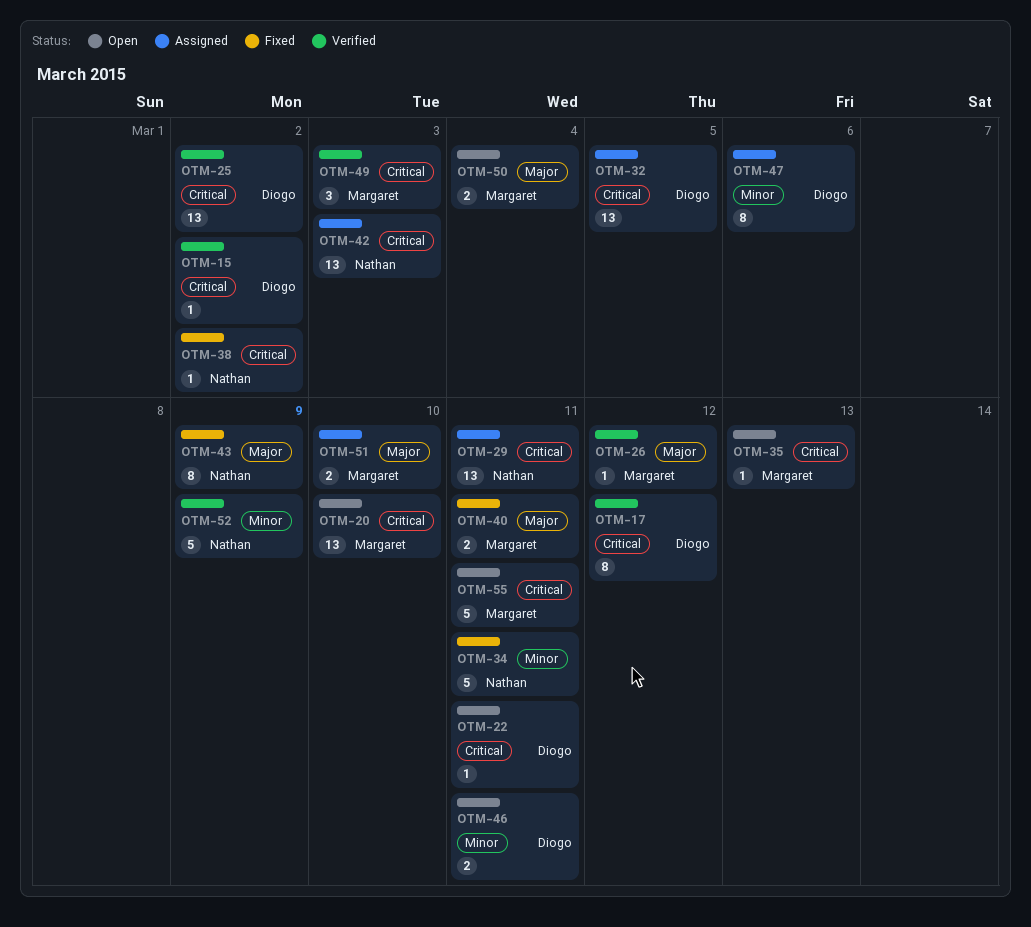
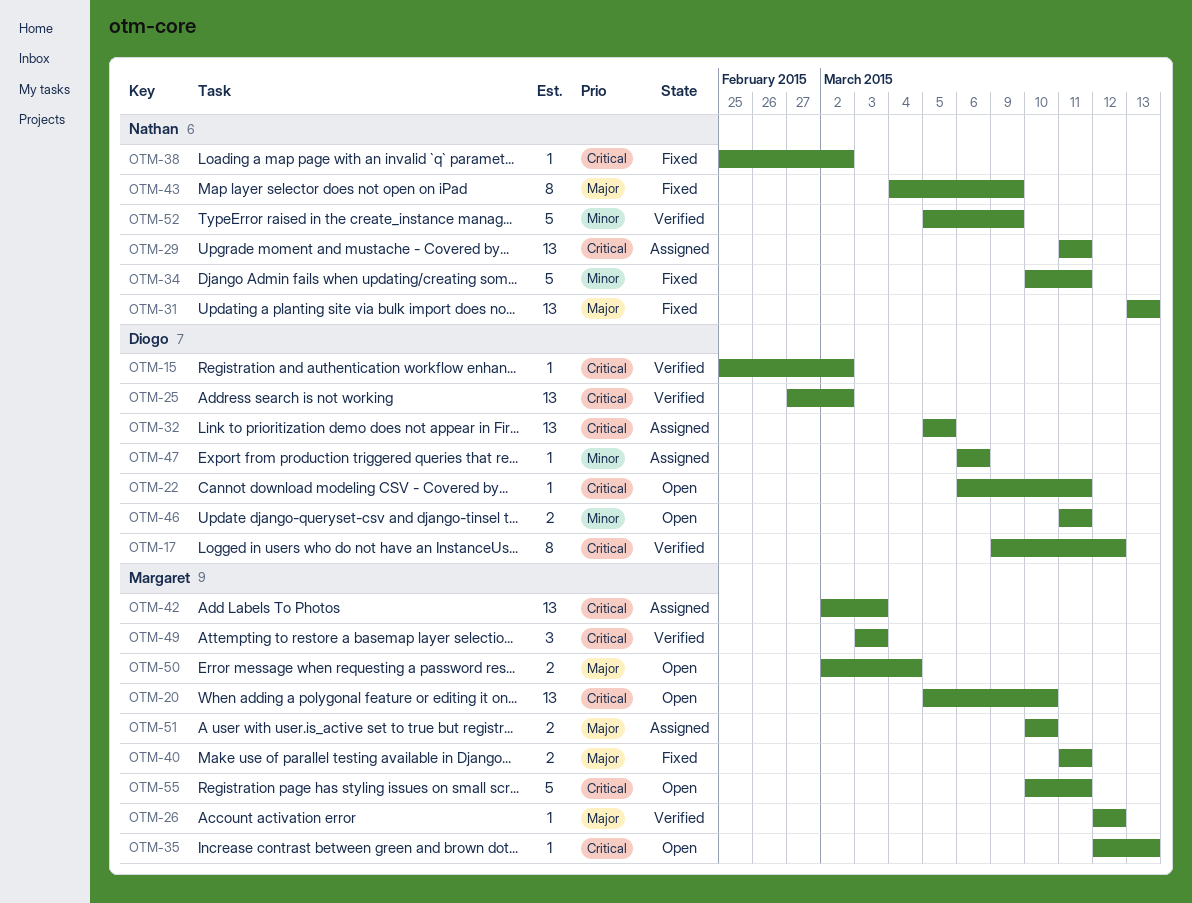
OTM-31: none -> present
OTM-42, owner: Nathan -> Margaret
OTM-47, estimate: 8 -> 1

